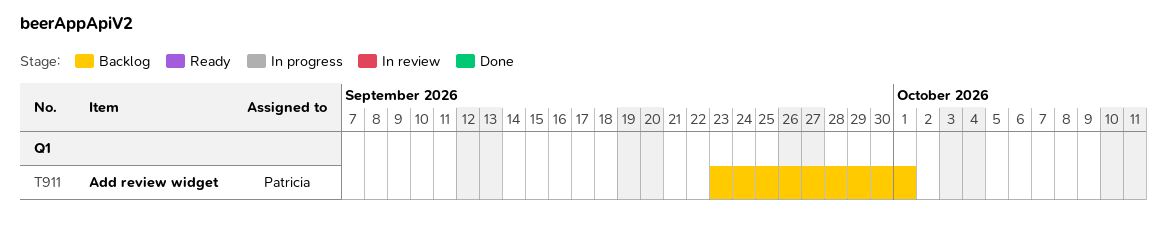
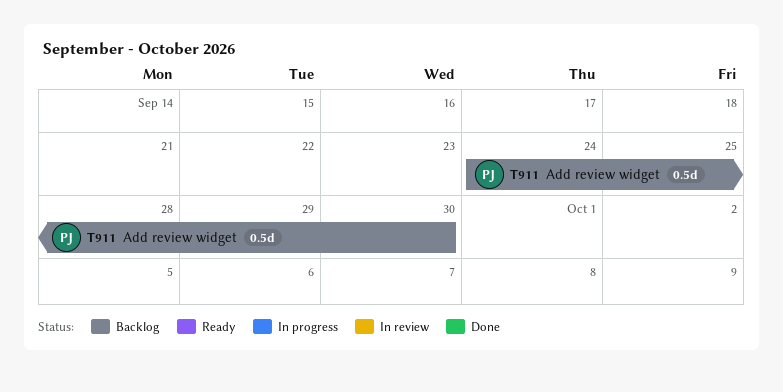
T911, start: Sep 23 -> Sep 24
T911, due: Oct 1 -> Sep 30

